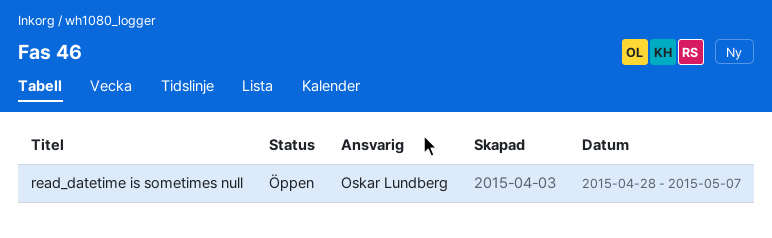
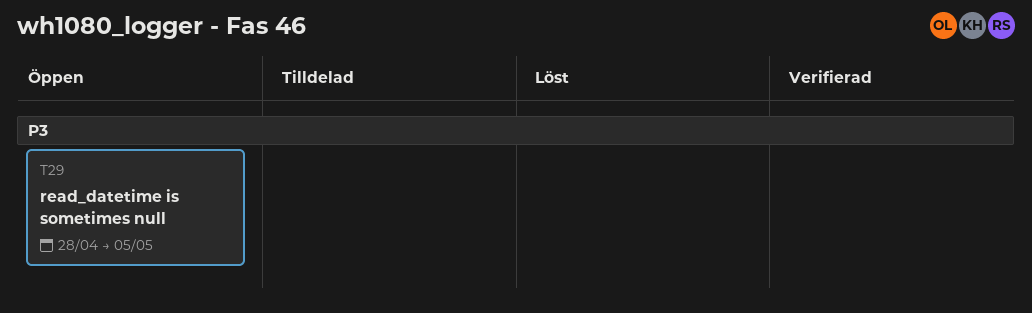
read_datetime is sometimes null, due: May 7 -> May 5

